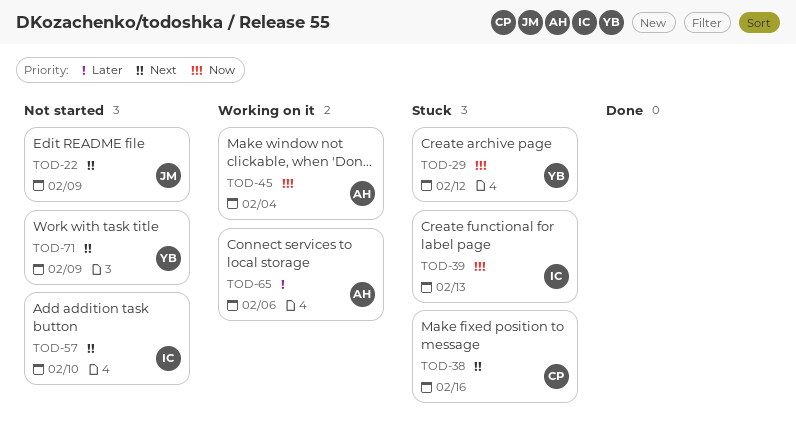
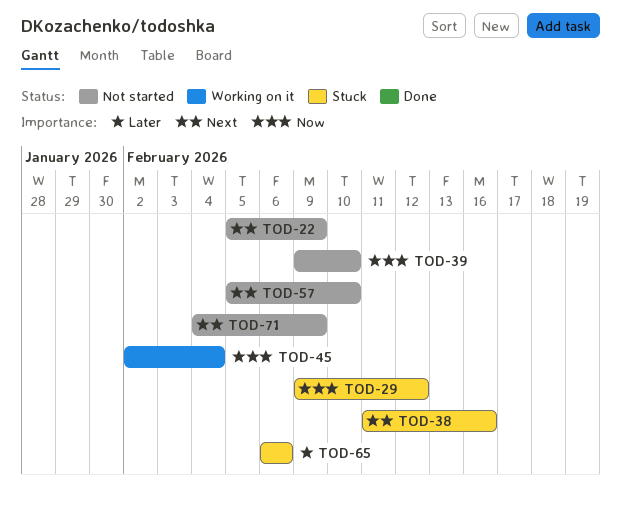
TOD-39, status: Stuck -> Not started
TOD-39, due: Feb 13 -> Feb 10
TOD-65, status: Working on it -> Stuck

